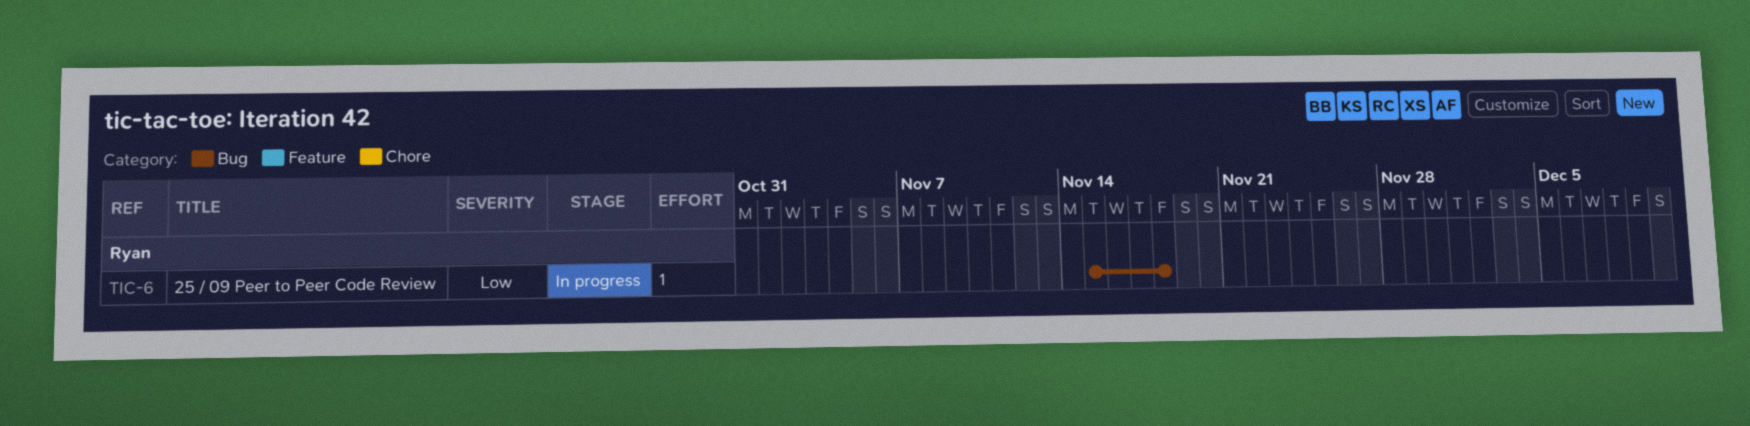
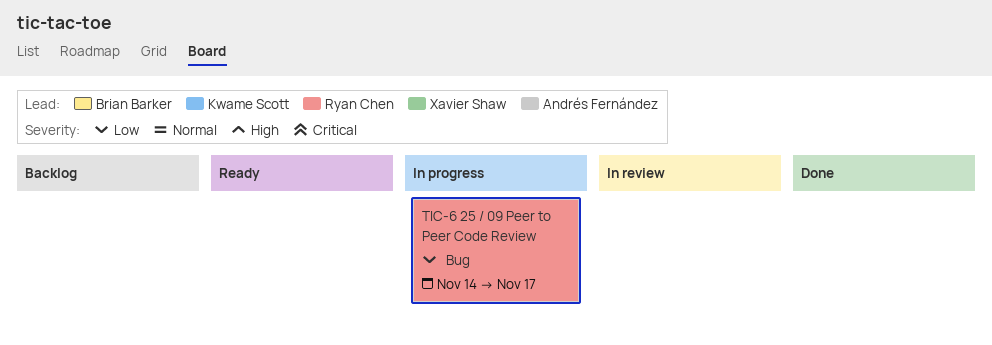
TIC-6, start: Nov 15 -> Nov 14
TIC-6, due: Nov 18 -> Nov 17

